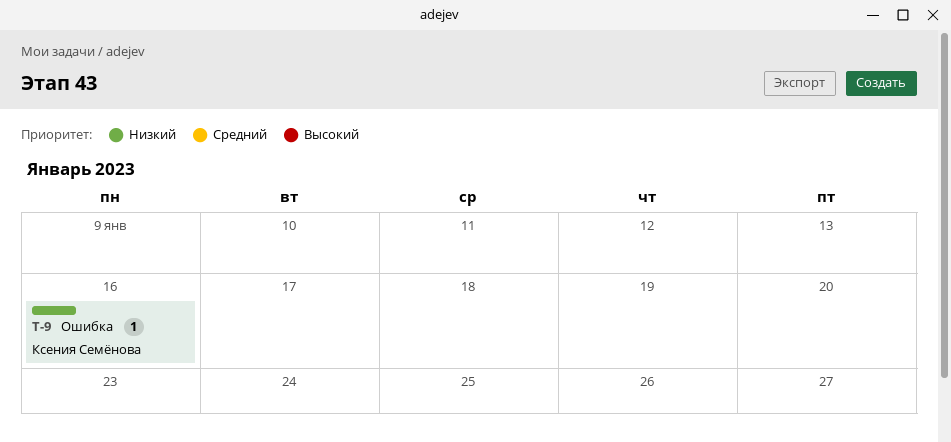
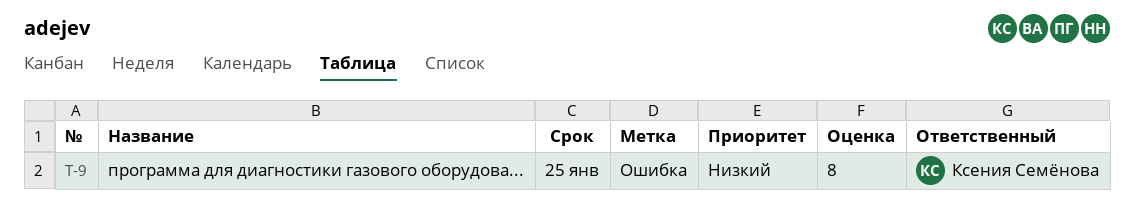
T-9, estimate: 1 -> 8
T-9, due: Jan 16 -> Jan 25

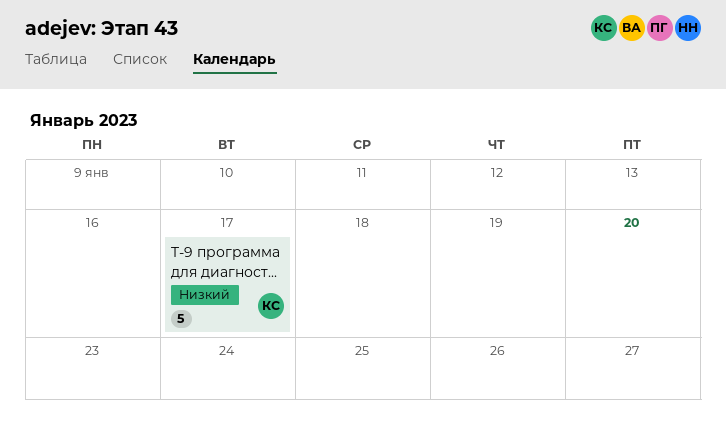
T-9, estimate: 8 -> 5
T-9, due: Jan 25 -> Jan 17

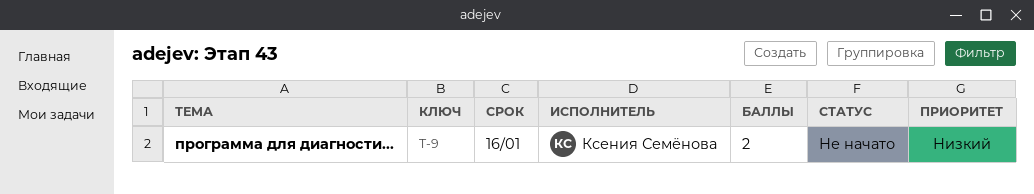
T-9, estimate: 5 -> 2
T-9, due: Jan 17 -> Jan 16

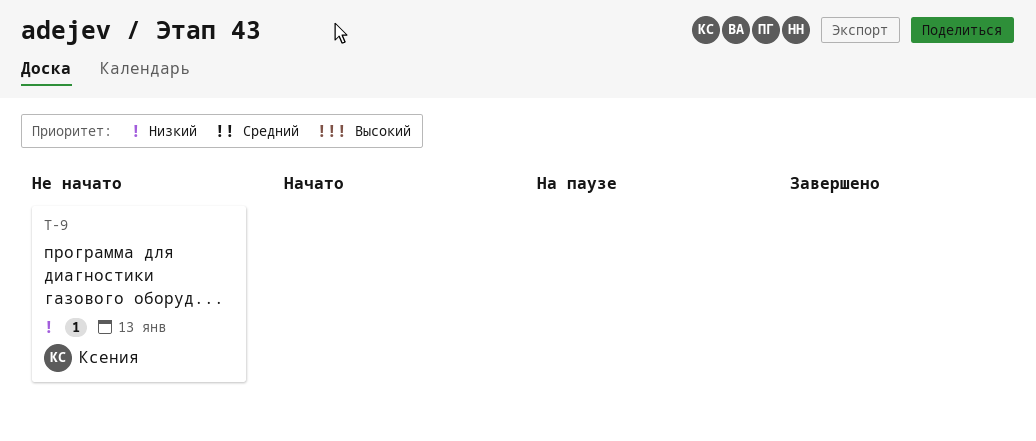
T-9, estimate: 2 -> 1
T-9, due: Jan 16 -> Jan 13

